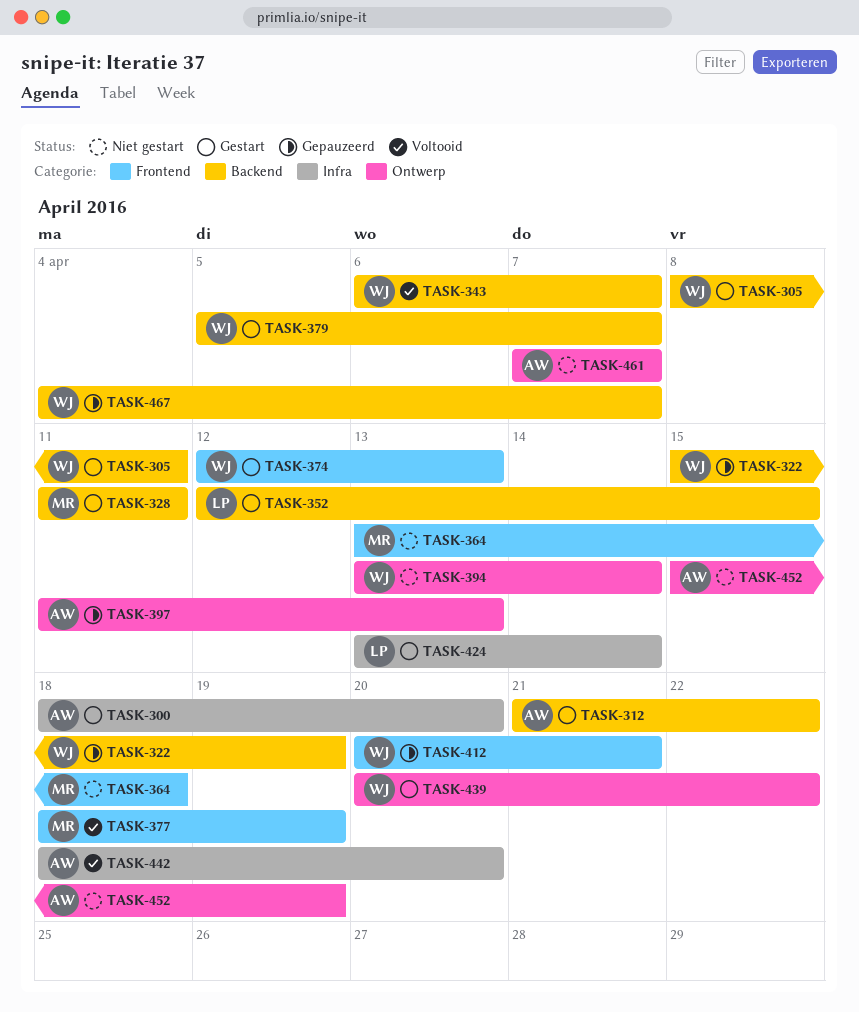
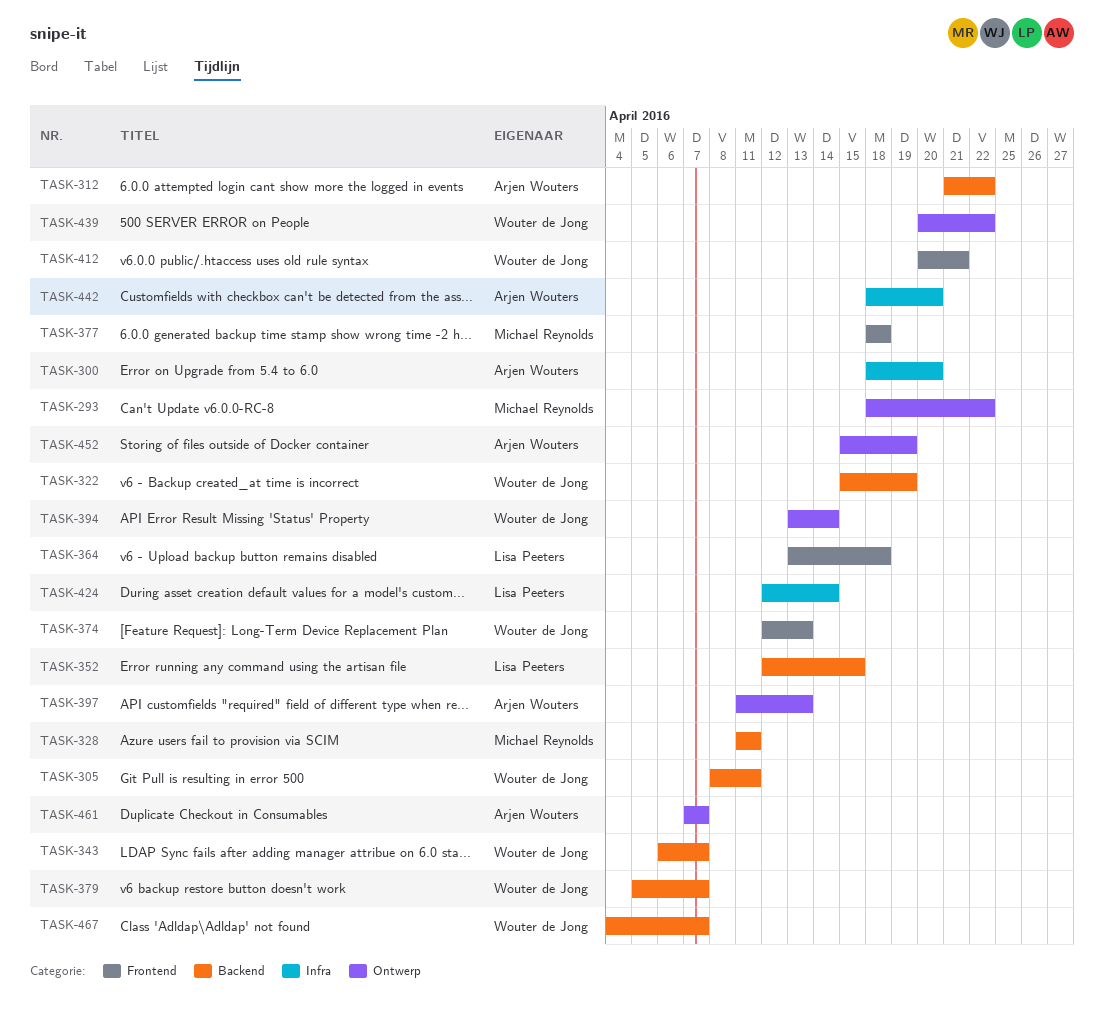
TASK-293: none -> present
TASK-364, owner: Michael Reynolds -> Lisa Peeters
TASK-377, due: Apr 19 -> Apr 18
TASK-424, start: Apr 13 -> Apr 12

